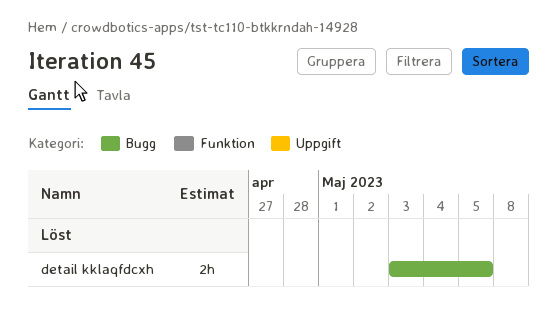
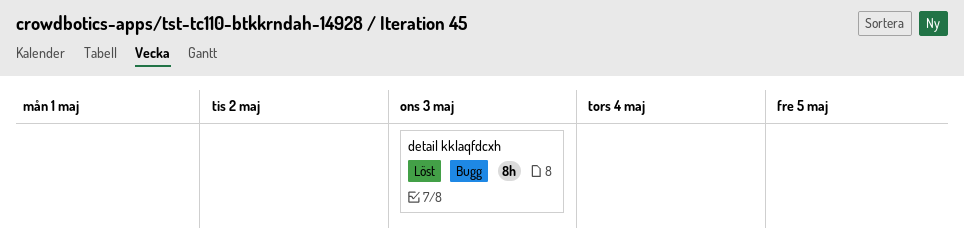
detail kklaqfdcxh, estimate: 2h -> 8h
detail kklaqfdcxh, due: May 5 -> May 3

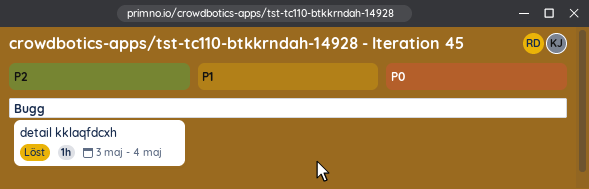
detail kklaqfdcxh, estimate: 8h -> 1h
detail kklaqfdcxh, due: May 3 -> May 4

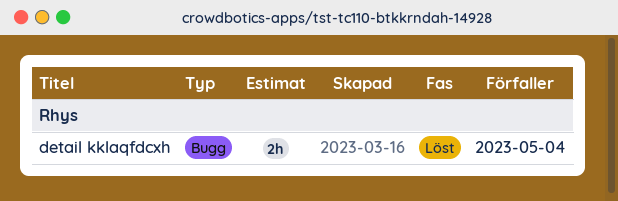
detail kklaqfdcxh, estimate: 1h -> 2h

